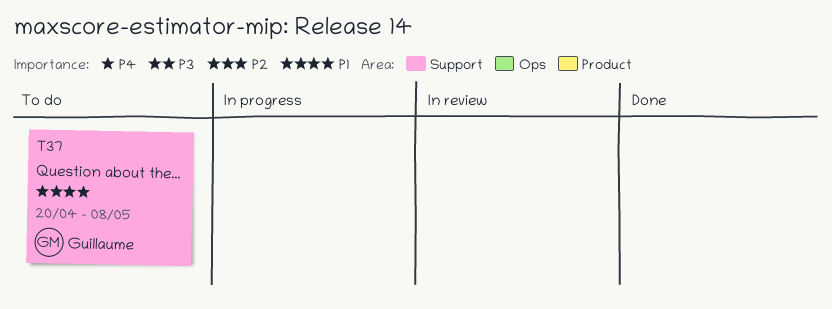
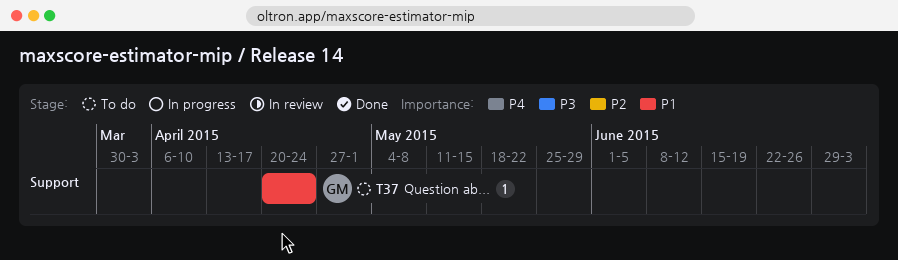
T37, due: May 8 -> Apr 24

